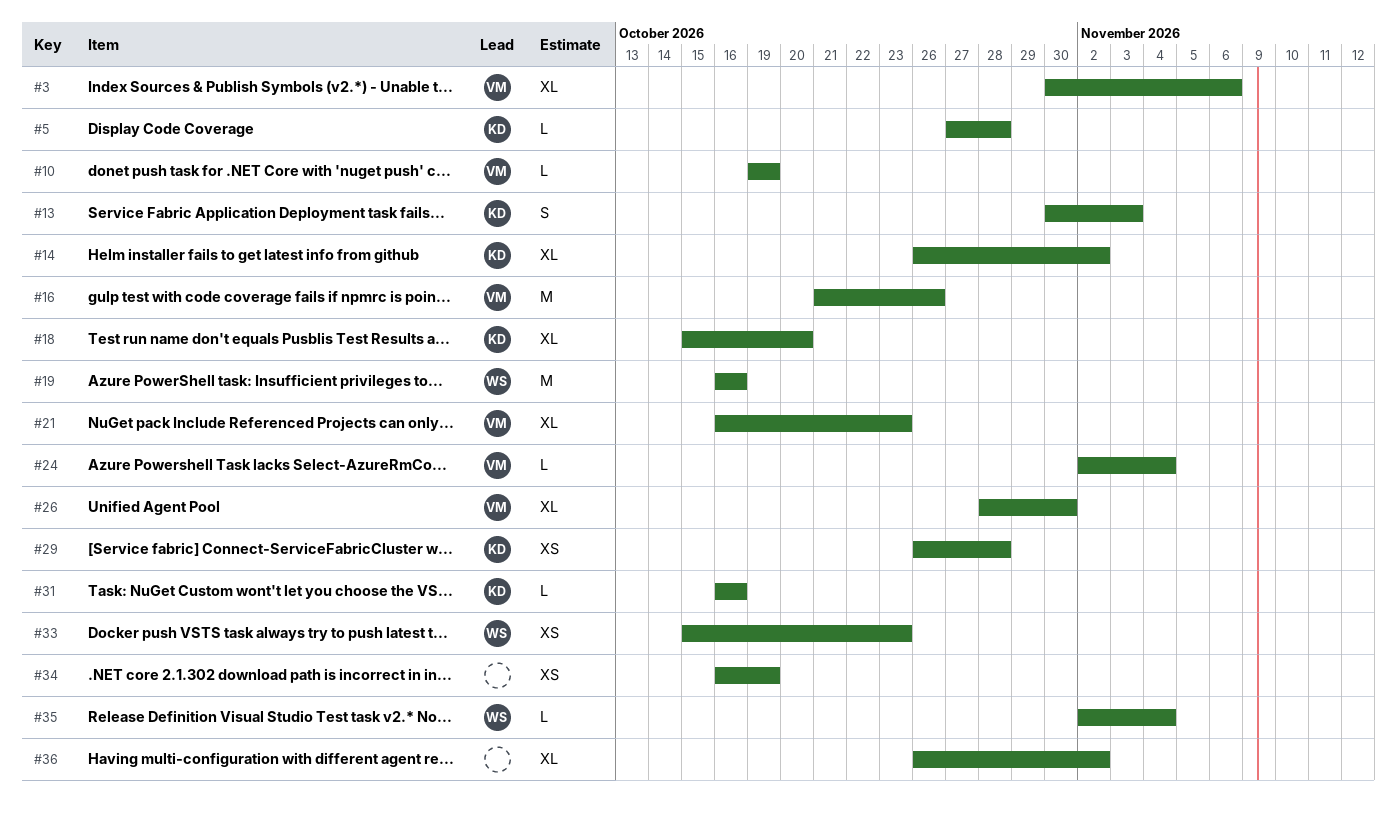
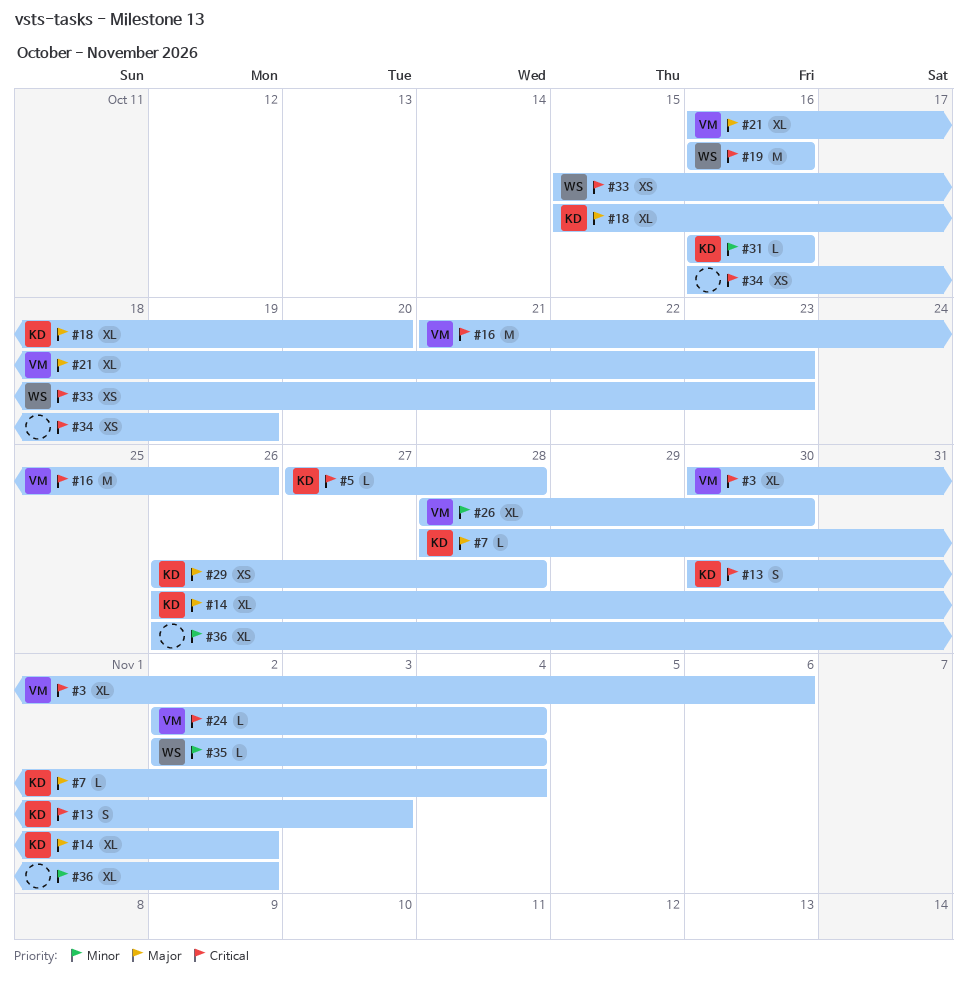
#7: none -> present
#10: present -> none

